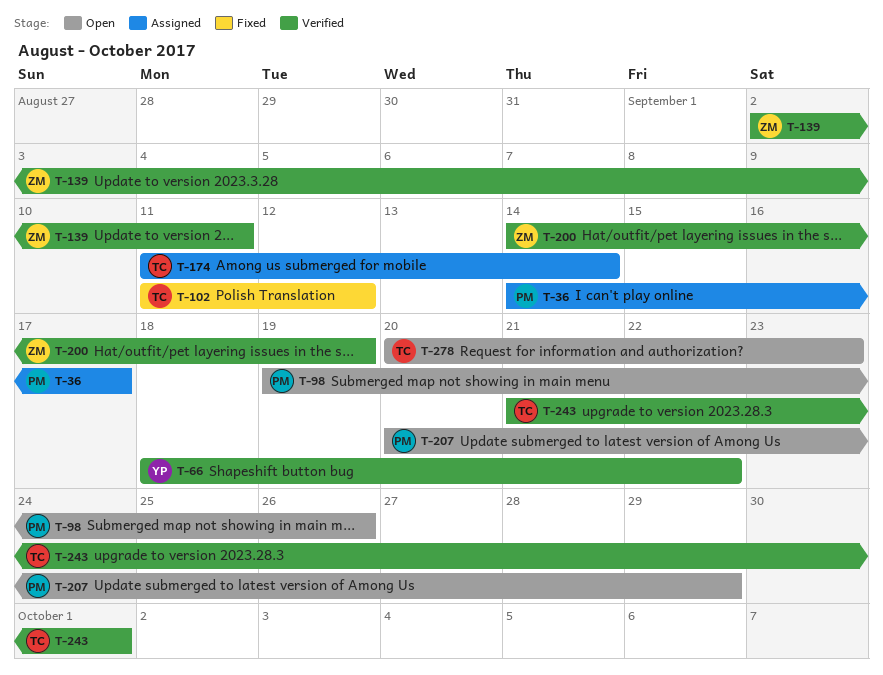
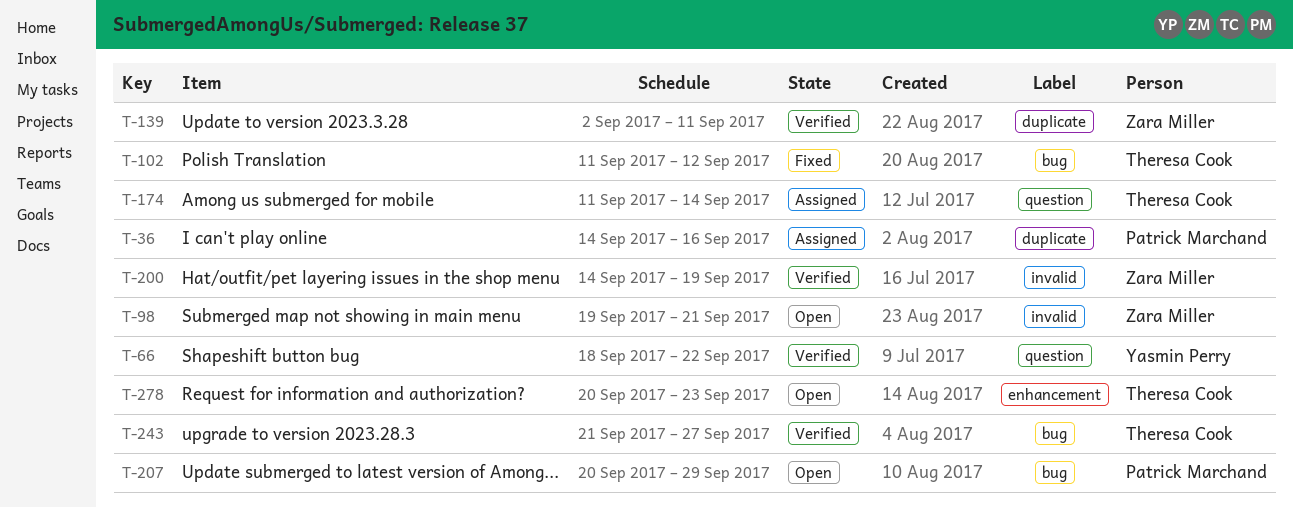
T-36, due: Sep 17 -> Sep 16
T-98, owner: Patrick Marchand -> Zara Miller
T-98, due: Sep 26 -> Sep 21
T-243, due: Oct 1 -> Sep 27

